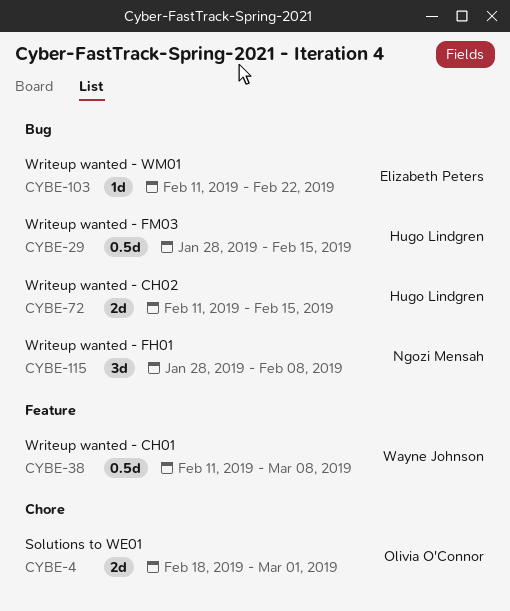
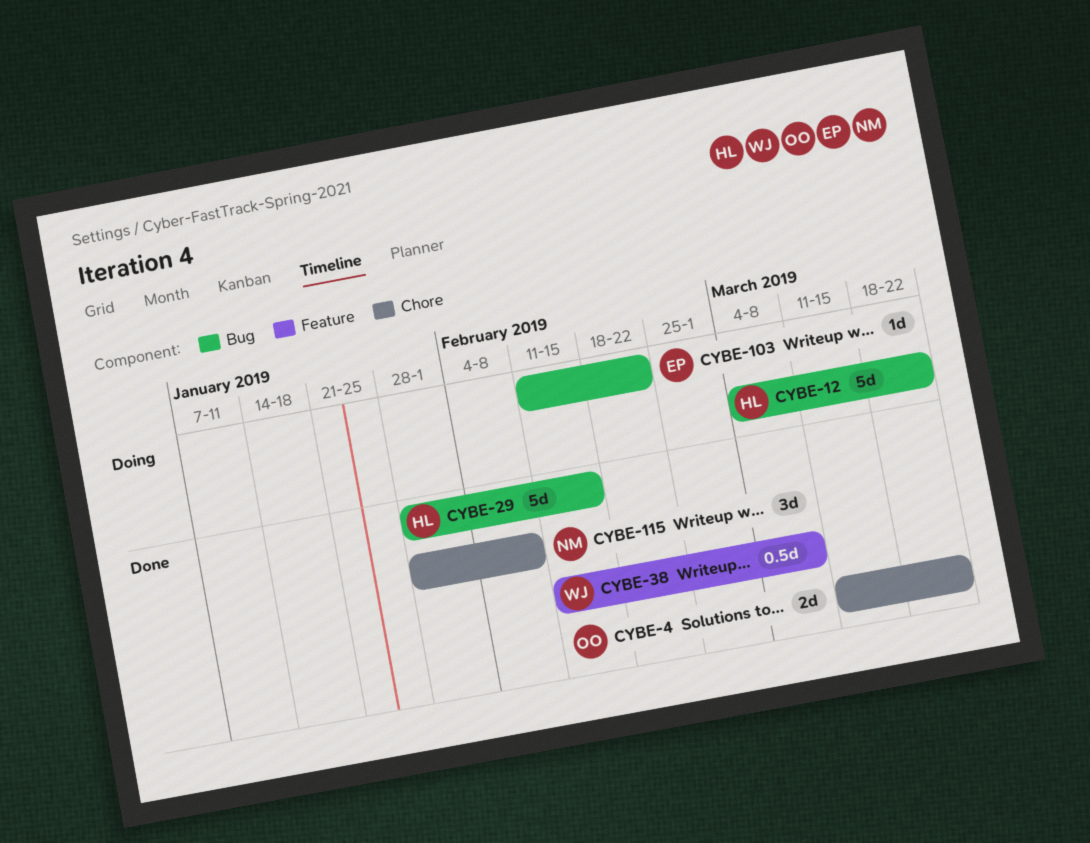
CYBE-4, start: Feb 18 -> Mar 11
CYBE-4, due: Mar 1 -> Mar 22
CYBE-12: none -> present
CYBE-29, estimate: 0.5d -> 5d
CYBE-72: present -> none
CYBE-115, label: Bug -> Chore

